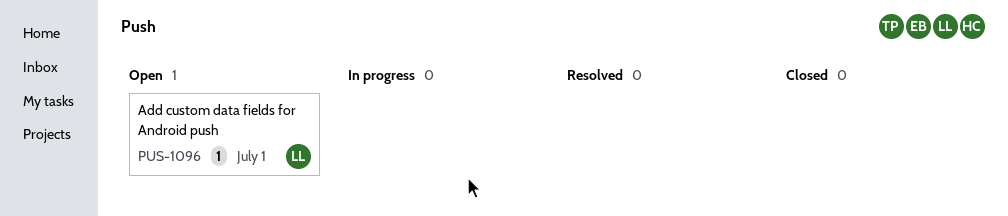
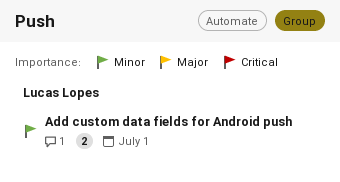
Add custom data fields for Android push, estimate: 1 -> 2

